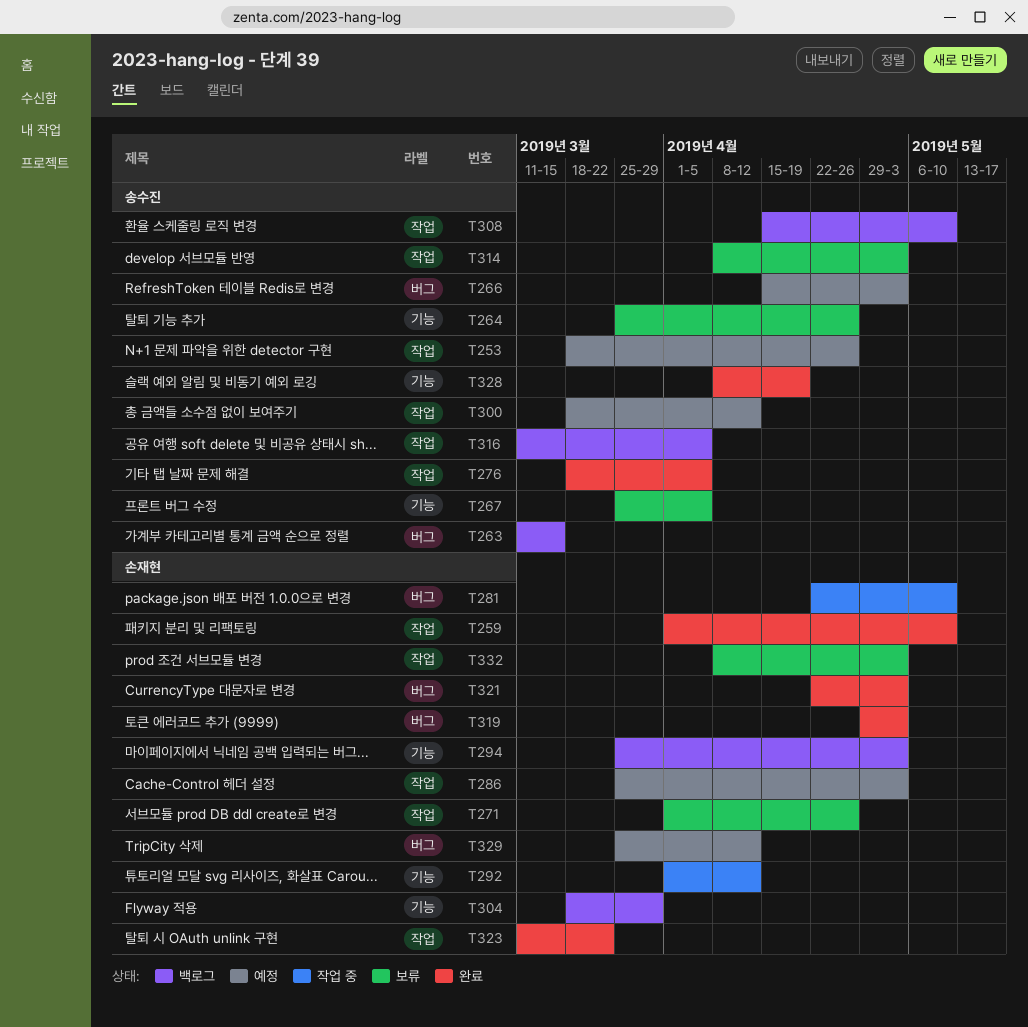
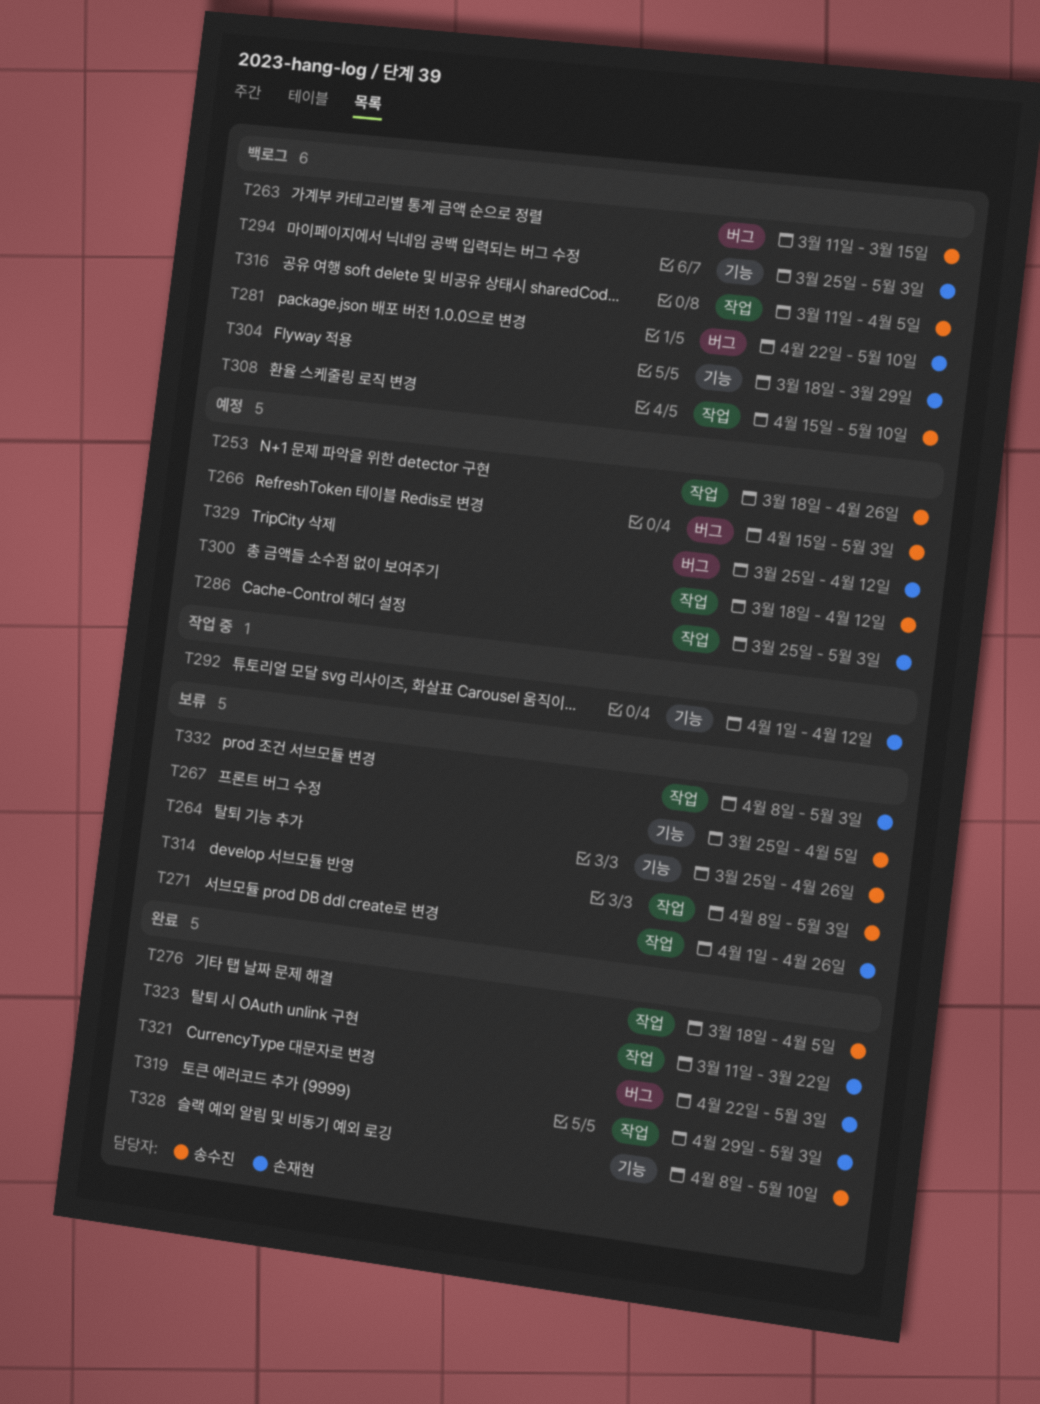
T259: present -> none
T281, status: 작업 중 -> 백로그
T319, label: 버그 -> 작업
T328, due: Apr 19 -> May 10

